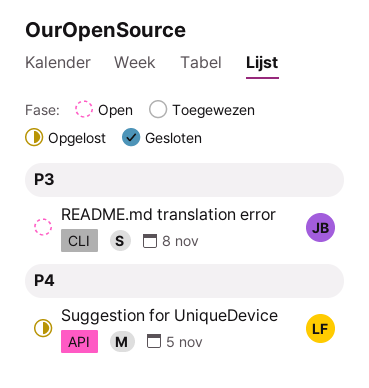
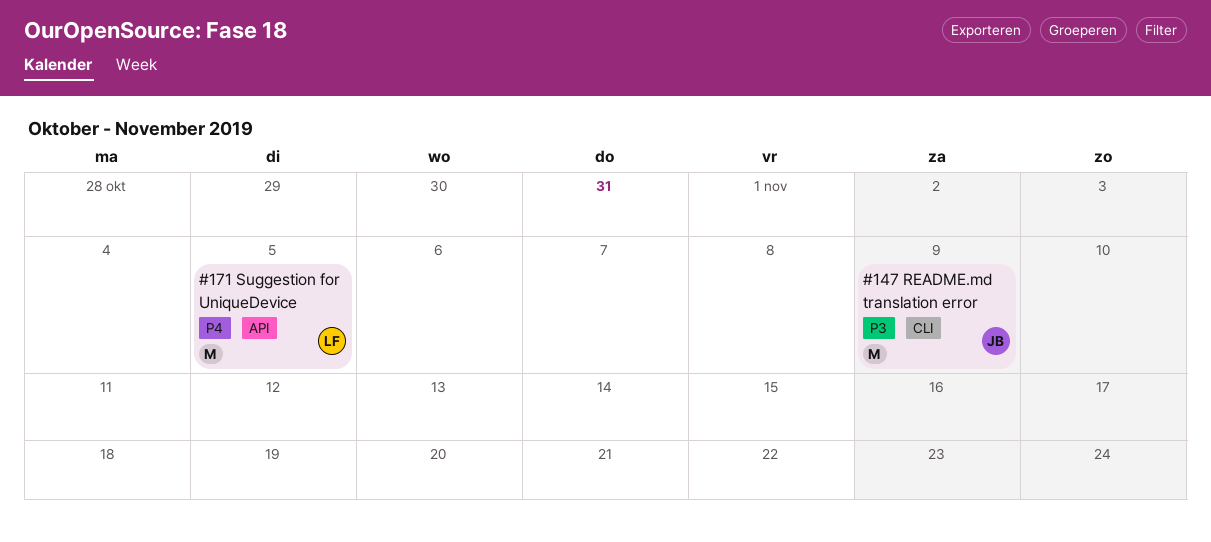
README.md translation error, estimate: S -> M
README.md translation error, due: Nov 8 -> Nov 9

